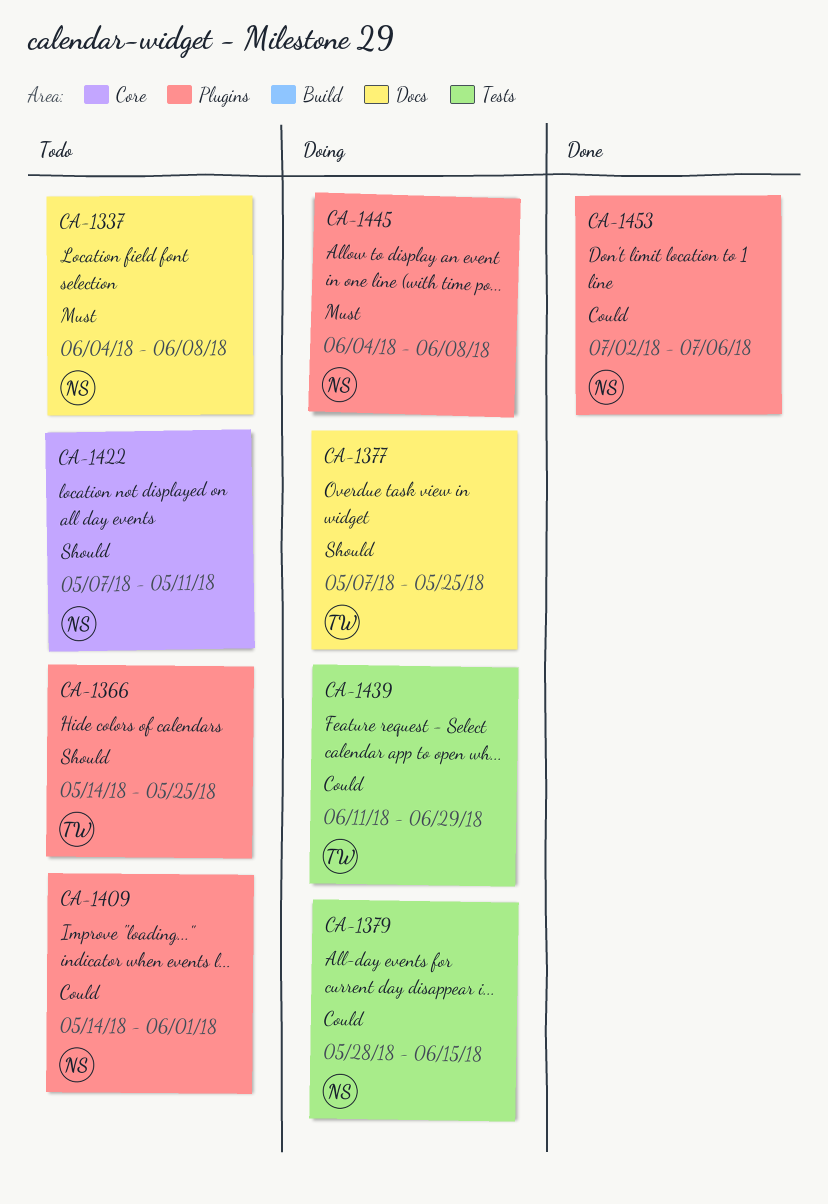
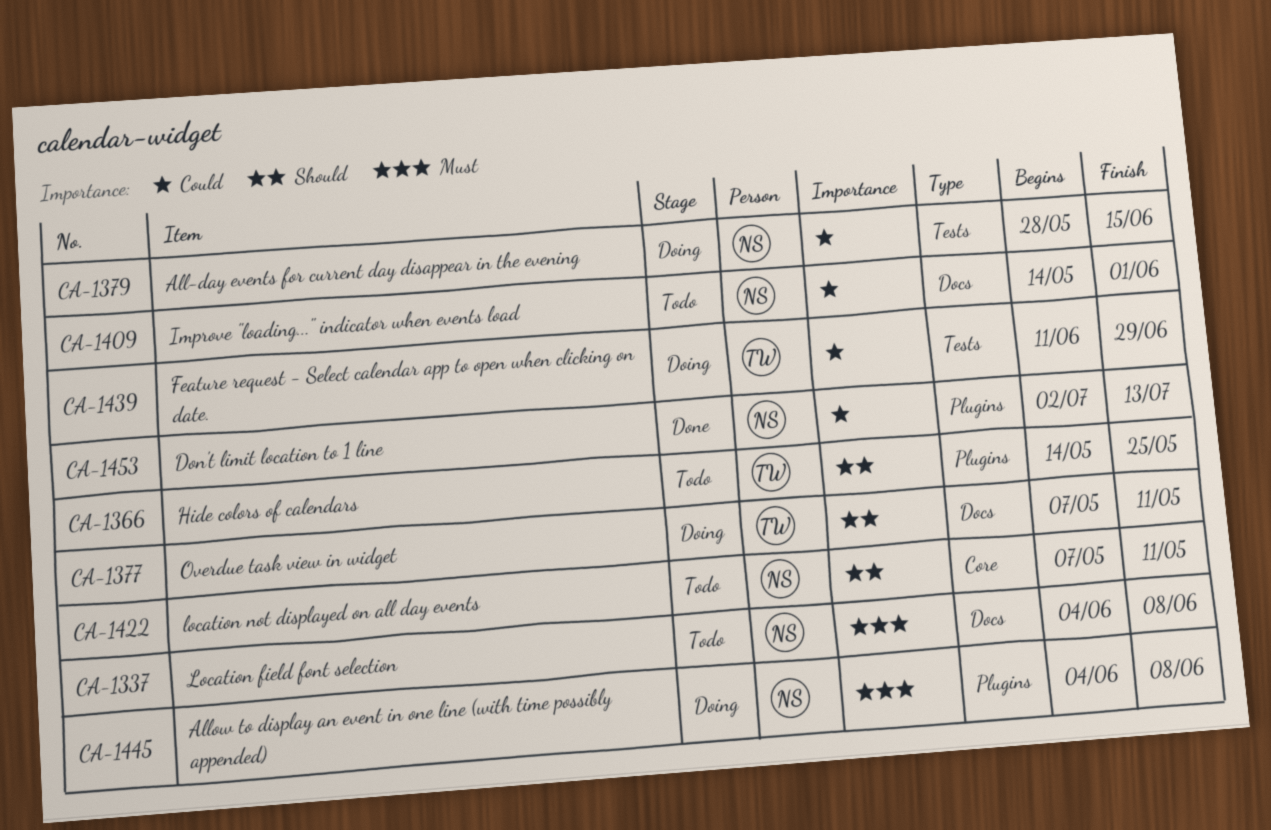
CA-1377, due: May 25 -> May 11
CA-1409, label: Plugins -> Docs
CA-1453, due: Jul 6 -> Jul 13

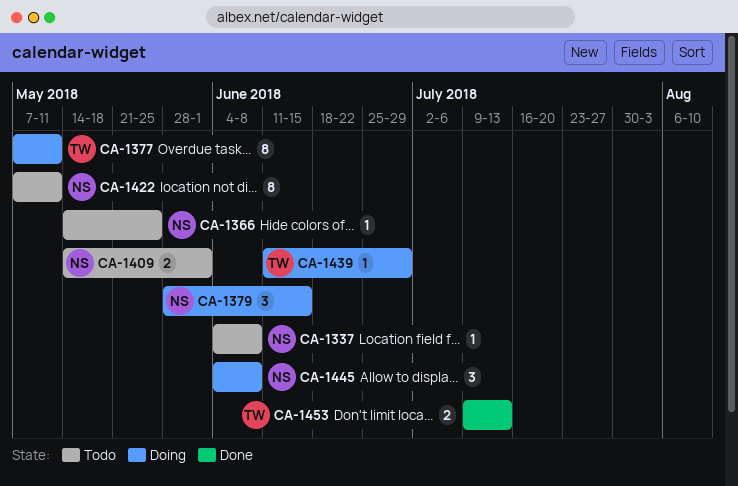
CA-1366, owner: TW -> NS
CA-1453, owner: NS -> TW
CA-1453, start: Jul 2 -> Jul 9

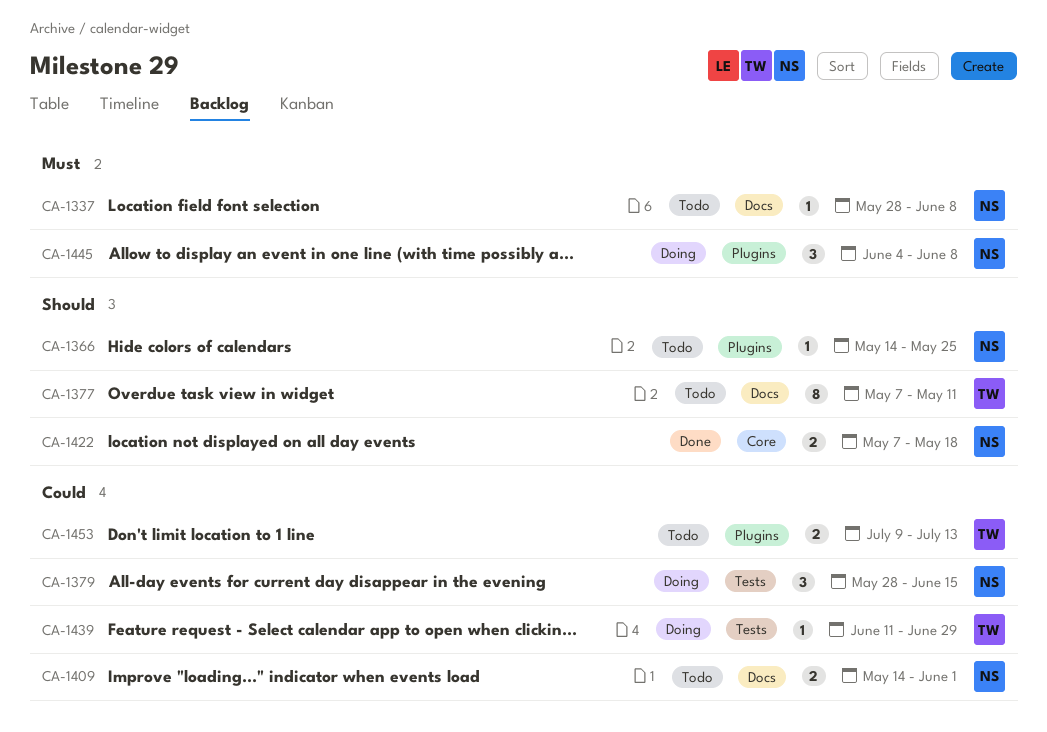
CA-1337, start: Jun 4 -> May 28
CA-1377, status: Doing -> Todo
CA-1422, status: Todo -> Done
CA-1422, estimate: 8 -> 2
CA-1422, due: May 11 -> May 18
CA-1453, status: Done -> Todo

